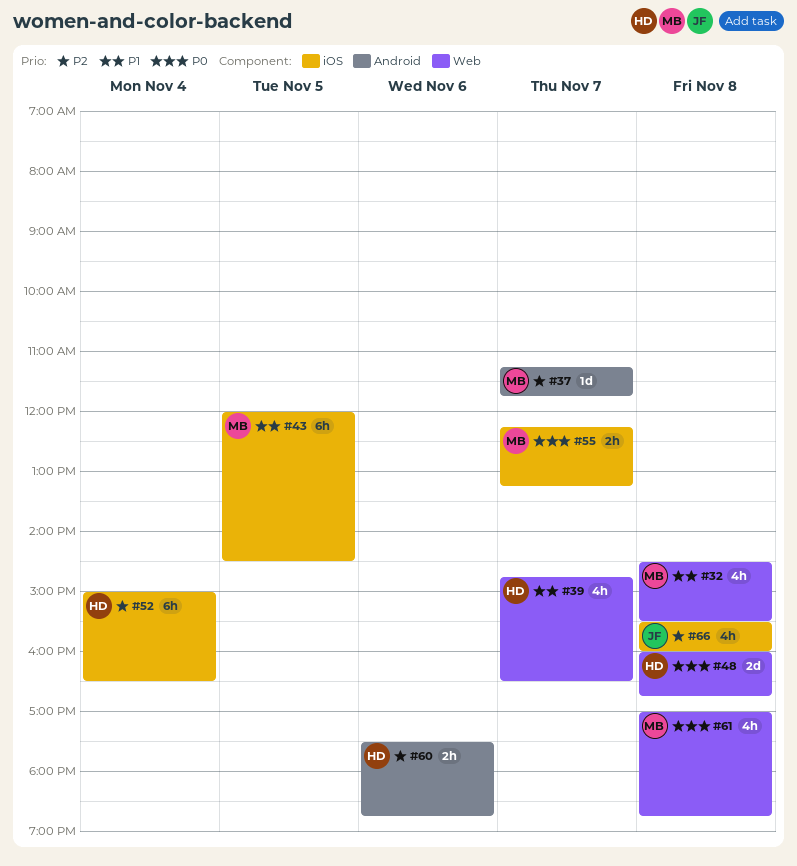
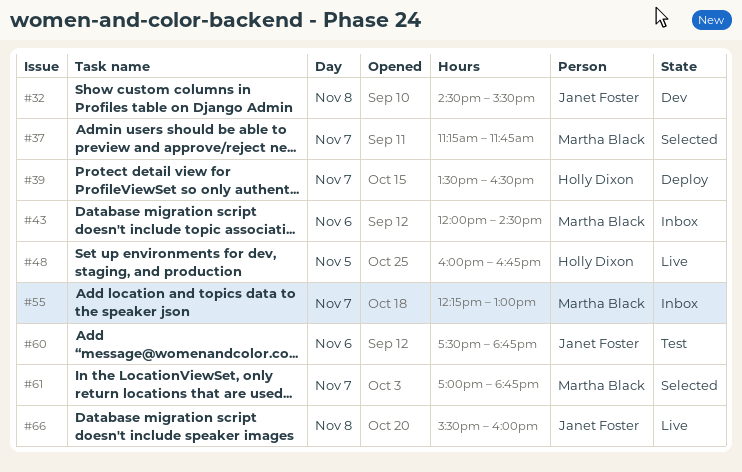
#32, owner: Martha Black -> Janet Foster
#39, begins: 14:45 -> 13:30
#43, day: Nov 5 -> Nov 6
#48, day: Nov 8 -> Nov 5
#52: present -> none
#55, ends: 13:15 -> 13:00
#60, owner: Holly Dixon -> Janet Foster
#61, day: Nov 8 -> Nov 7

